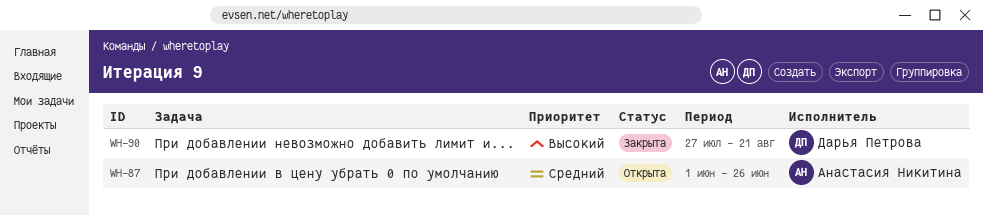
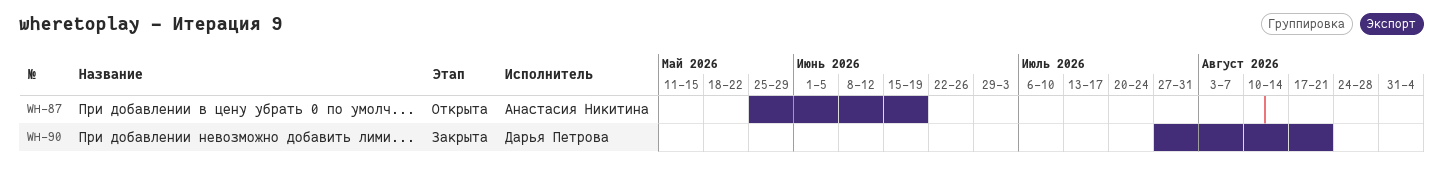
WH-87, start: Jun 1 -> May 25
WH-87, due: Jun 26 -> Jun 19

